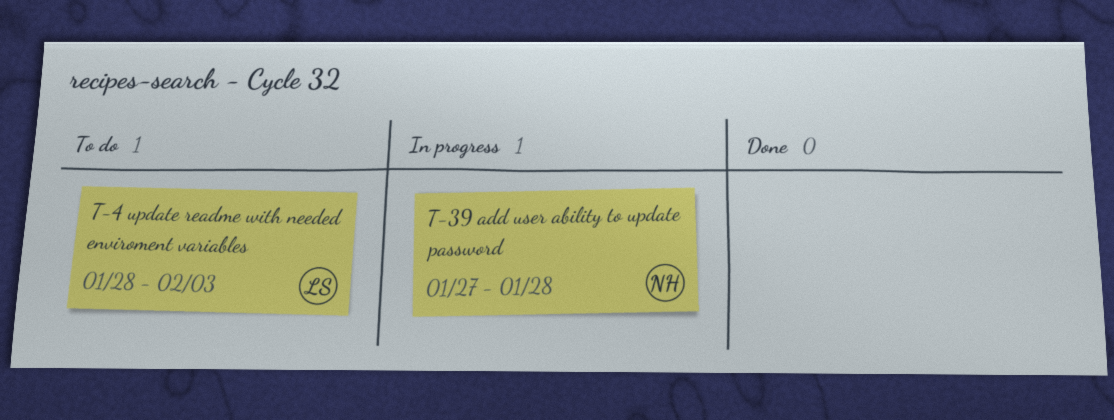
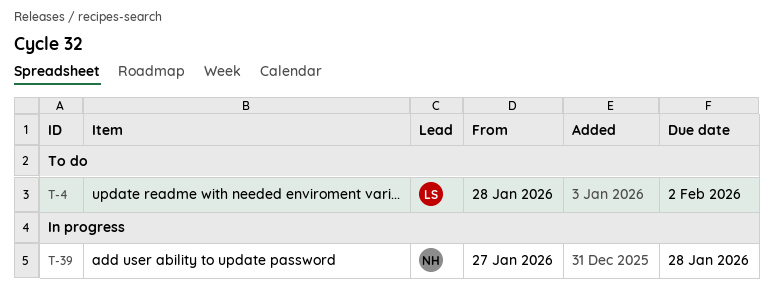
T-4, due: Feb 3 -> Feb 2

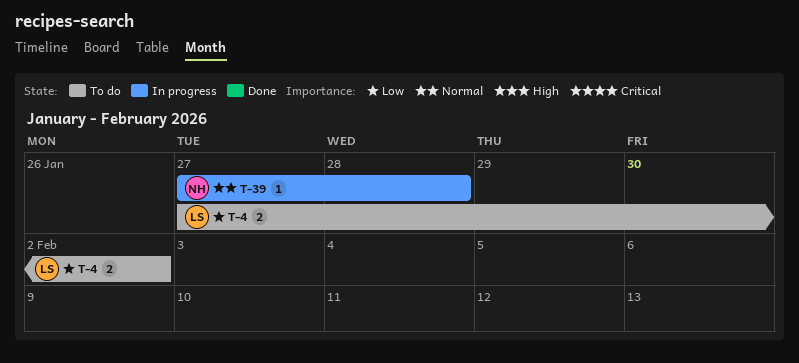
T-4, start: Jan 28 -> Jan 27

